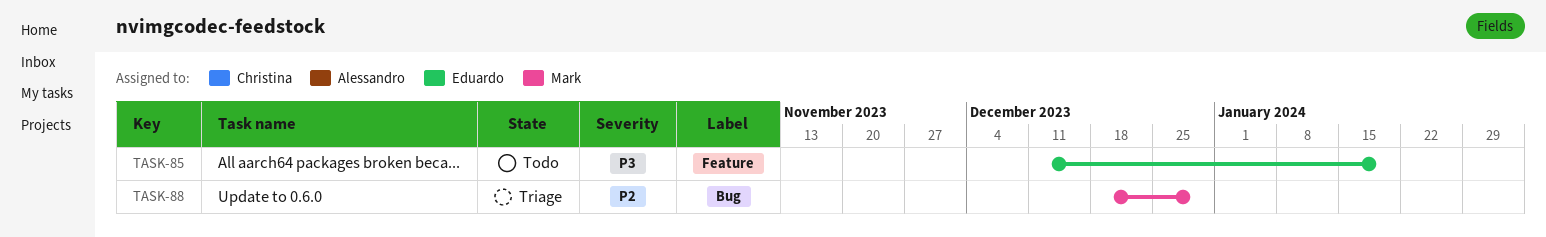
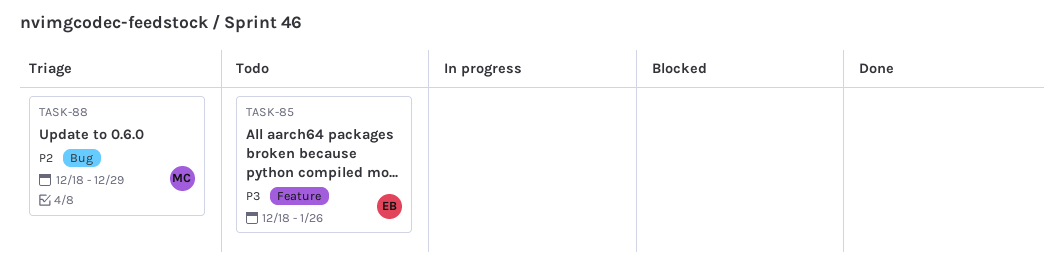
TASK-85, start: Dec 11 -> Dec 18
TASK-85, due: Jan 19 -> Jan 26

